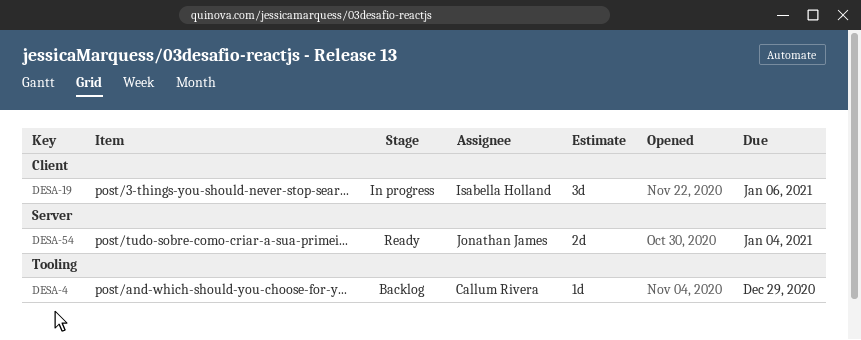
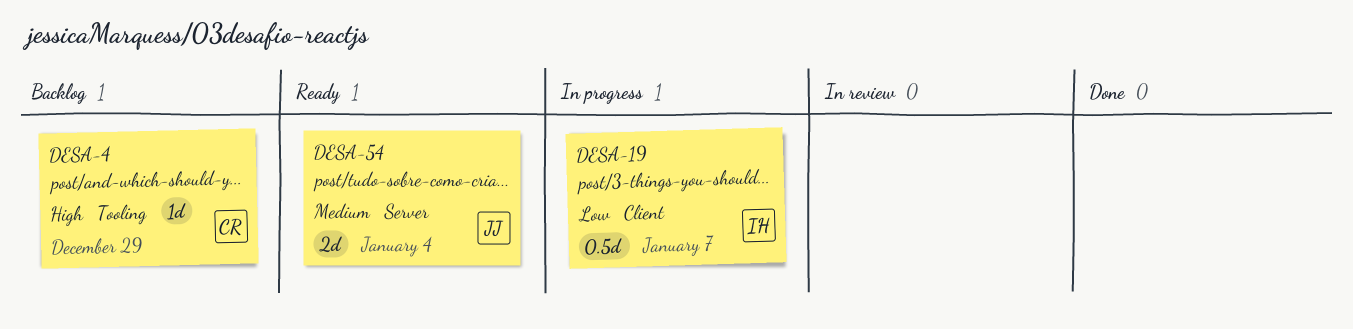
DESA-19, estimate: 3d -> 0.5d
DESA-19, due: Jan 6 -> Jan 7

